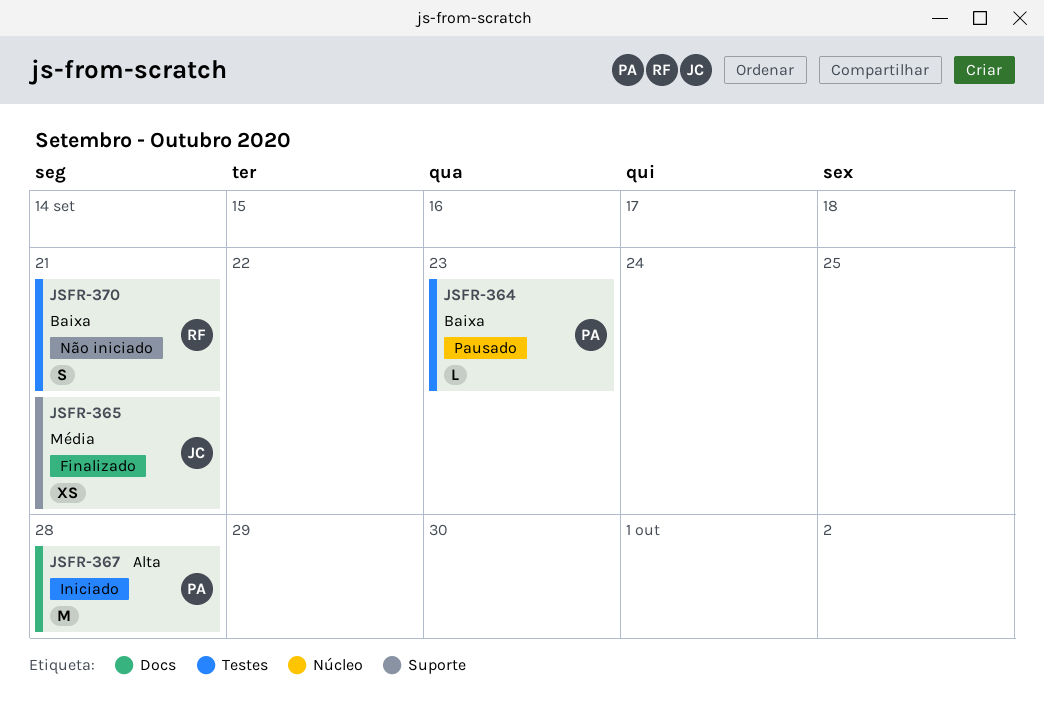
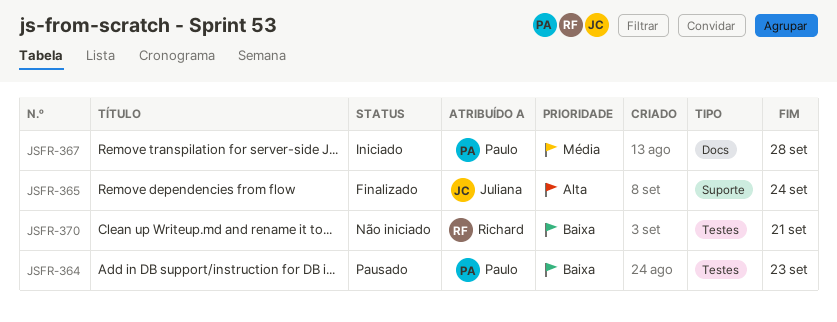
JSFR-365, priority: Média -> Alta
JSFR-365, due: Sep 21 -> Sep 24
JSFR-367, priority: Alta -> Média

